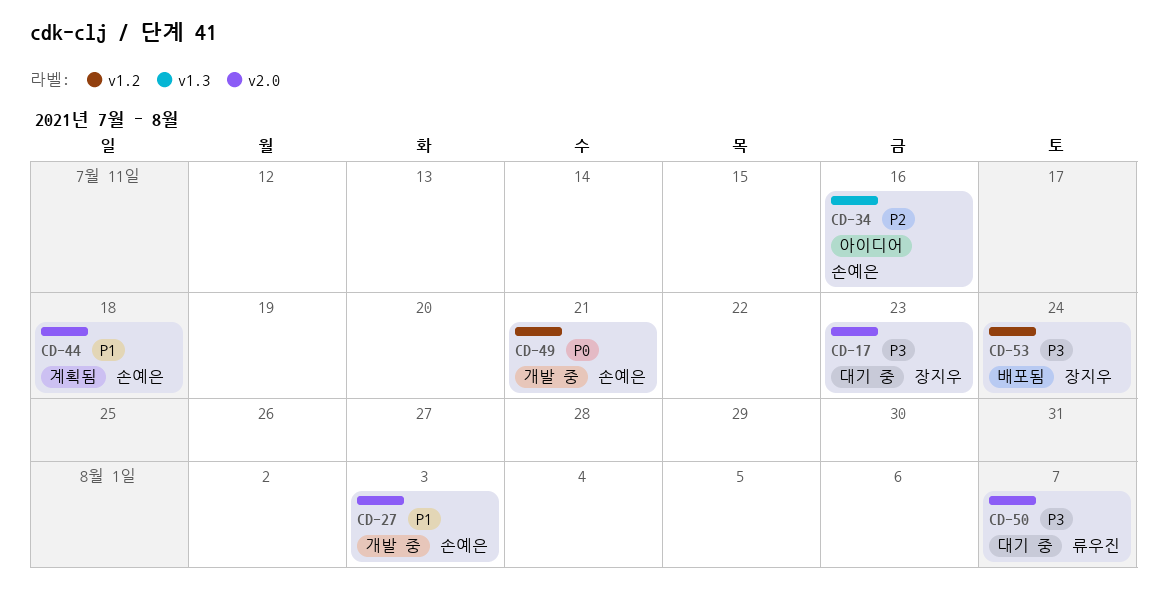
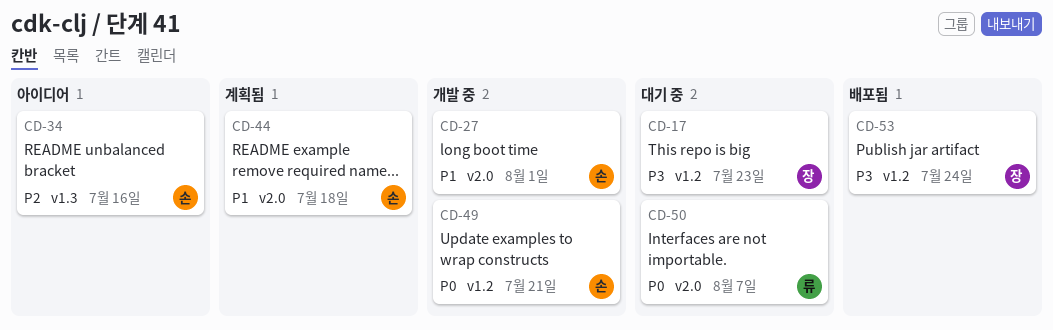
CD-17, label: v2.0 -> v1.2
CD-27, due: Aug 3 -> Aug 1
CD-50, priority: P3 -> P0

